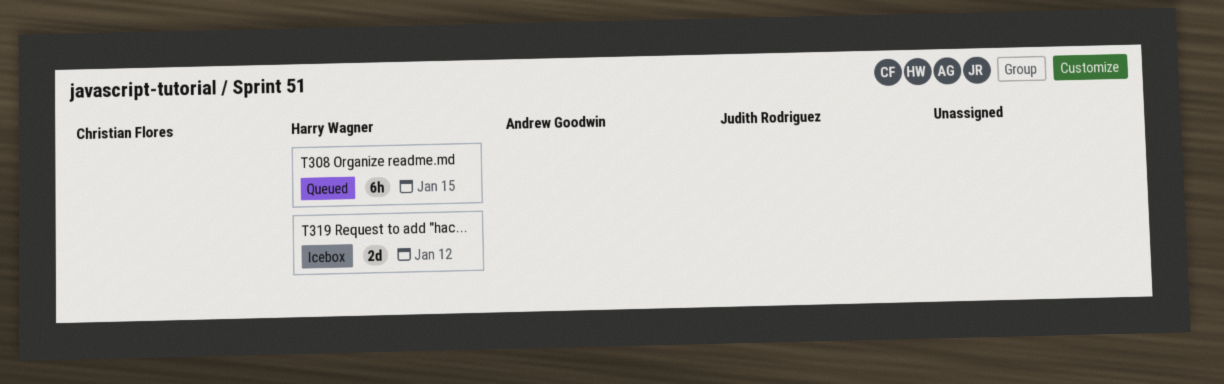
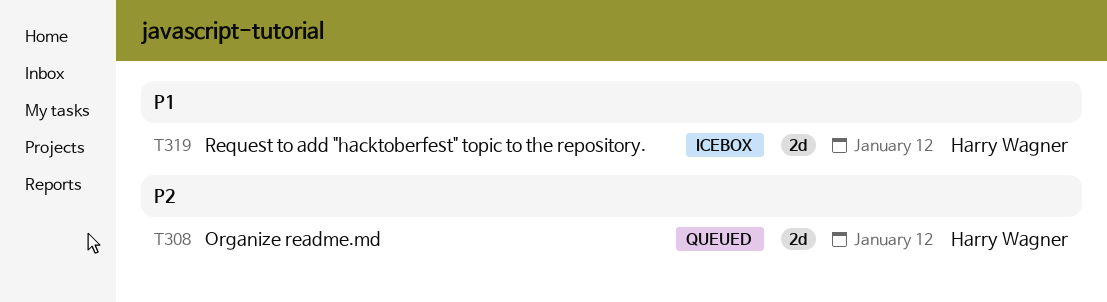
T308, estimate: 6h -> 2d
T308, due: Jan 15 -> Jan 12

